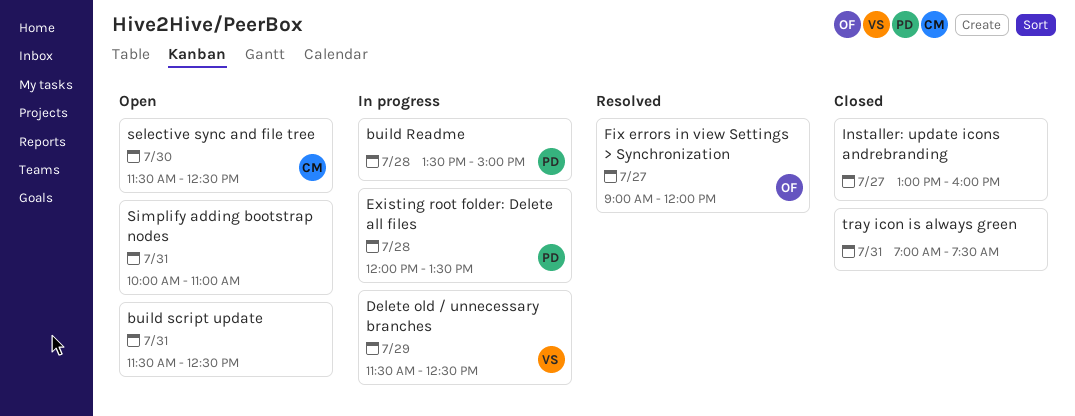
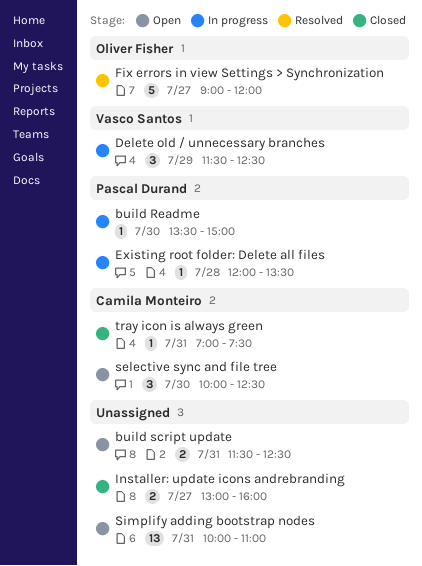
build Readme, day: Jul 28 -> Jul 30
selective sync and file tree, begins: 11:30 -> 10:00
tray icon is always green, owner: none -> Camila Monteiro

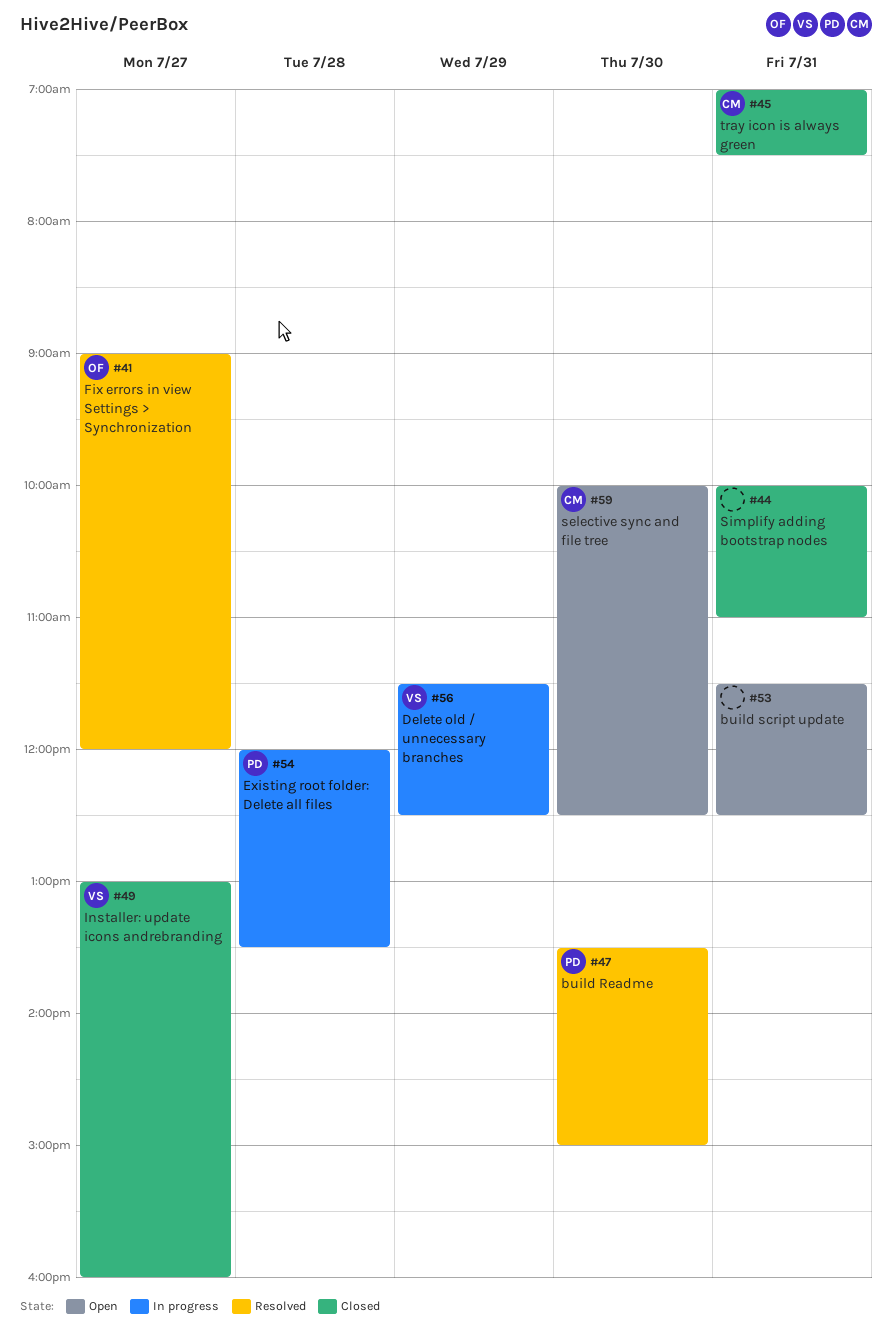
build Readme, status: In progress -> Resolved
Installer: update icons andrebranding, owner: none -> Vasco Santos
Simplify adding bootstrap nodes, status: Open -> Closed

